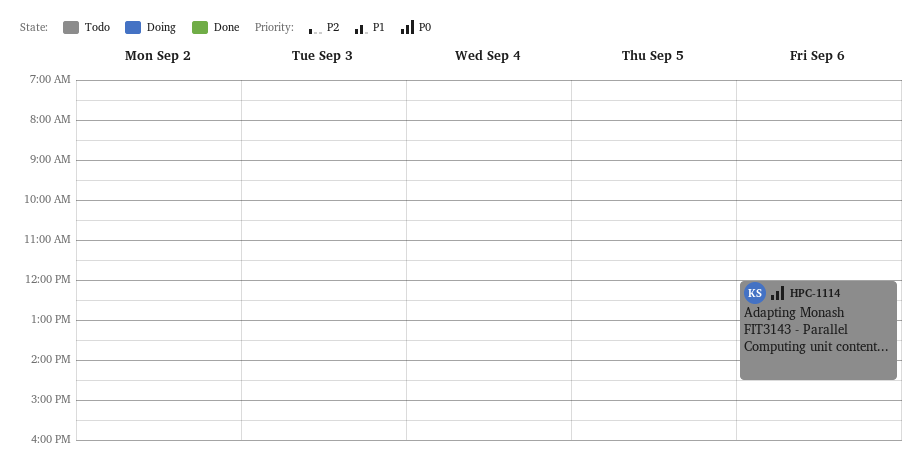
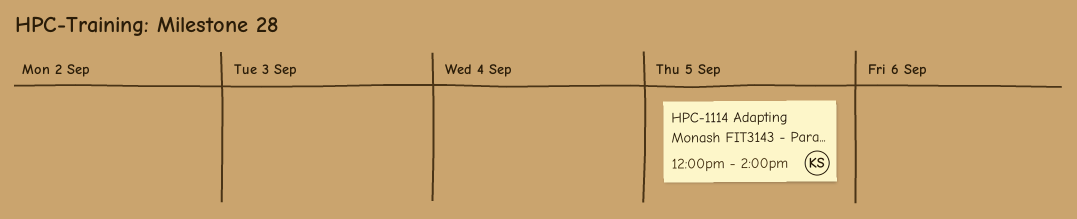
HPC-1114, day: Sep 6 -> Sep 5
HPC-1114, ends: 14:30 -> 14:00

